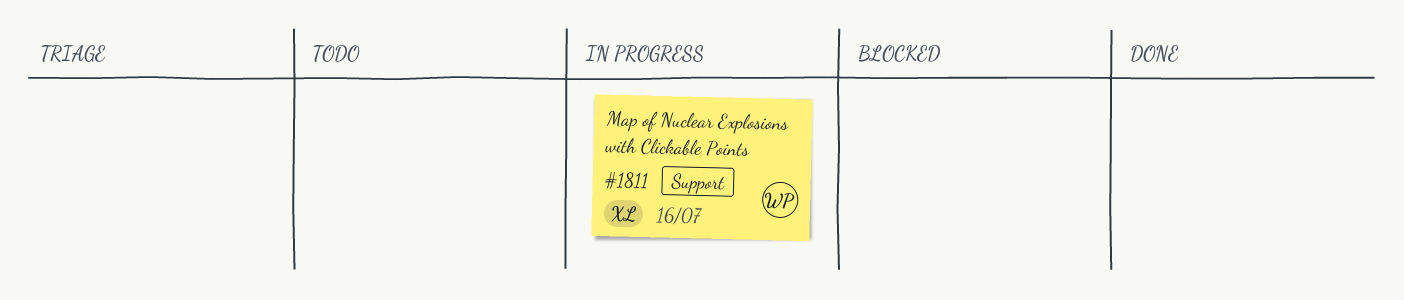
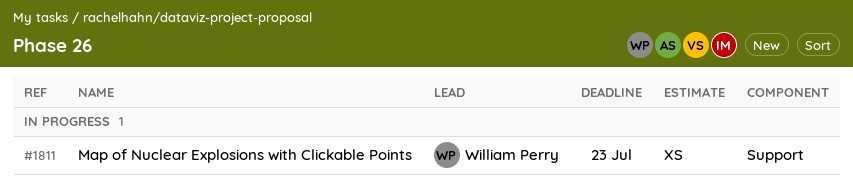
#1811, estimate: XL -> XS
#1811, due: Jul 16 -> Jul 23

